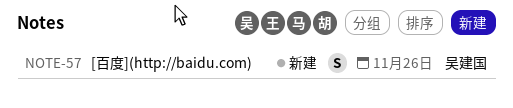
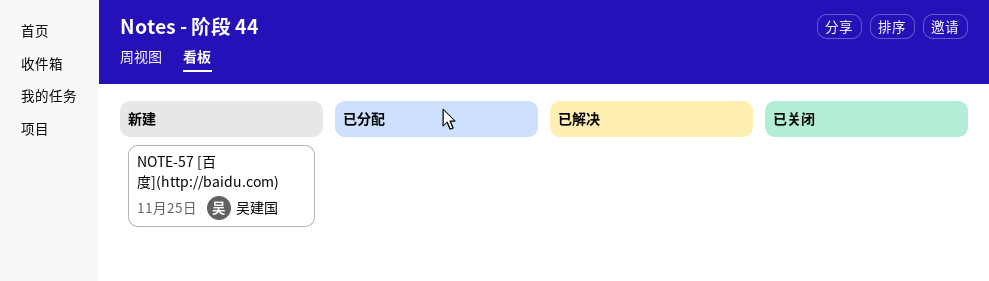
NOTE-57, due: Nov 26 -> Nov 25

